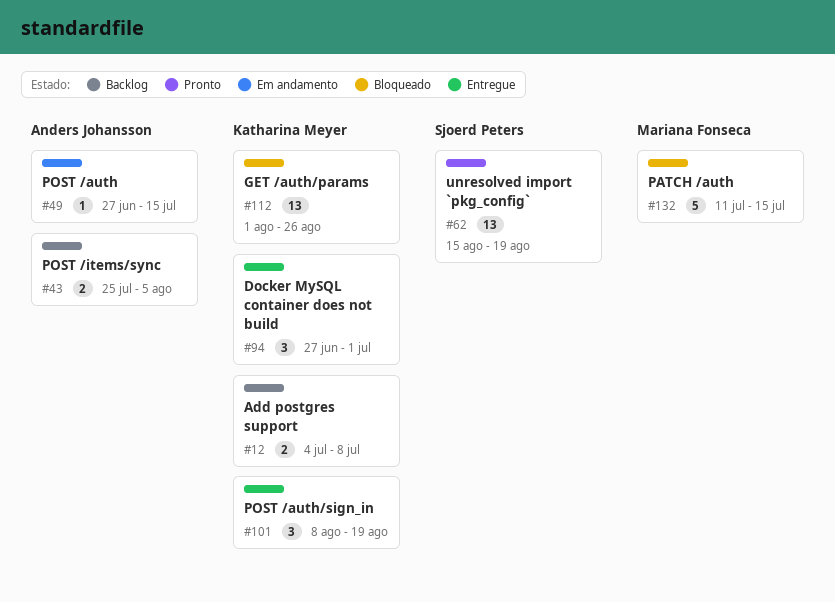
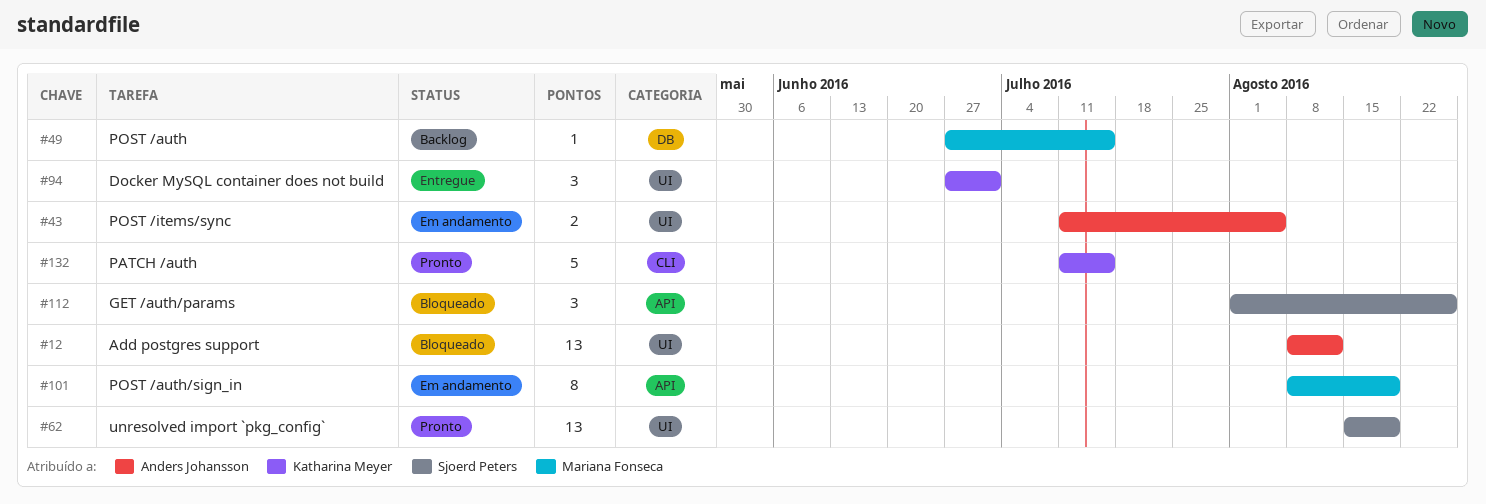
#12, status: Backlog -> Bloqueado
#12, owner: Katharina Meyer -> Anders Johansson
#12, estimate: 2 -> 13
#12, start: Jul 4 -> Aug 8
#12, due: Jul 8 -> Aug 12
#43, status: Backlog -> Em andamento
#43, start: Jul 25 -> Jul 11
#49, status: Em andamento -> Backlog
#49, owner: Anders Johansson -> Mariana Fonseca
#101, status: Entregue -> Em andamento
#101, owner: Katharina Meyer -> Mariana Fonseca
#101, estimate: 3 -> 8
#112, owner: Katharina Meyer -> Sjoerd Peters
#112, estimate: 13 -> 3
#132, status: Bloqueado -> Pronto
#132, owner: Mariana Fonseca -> Katharina Meyer

